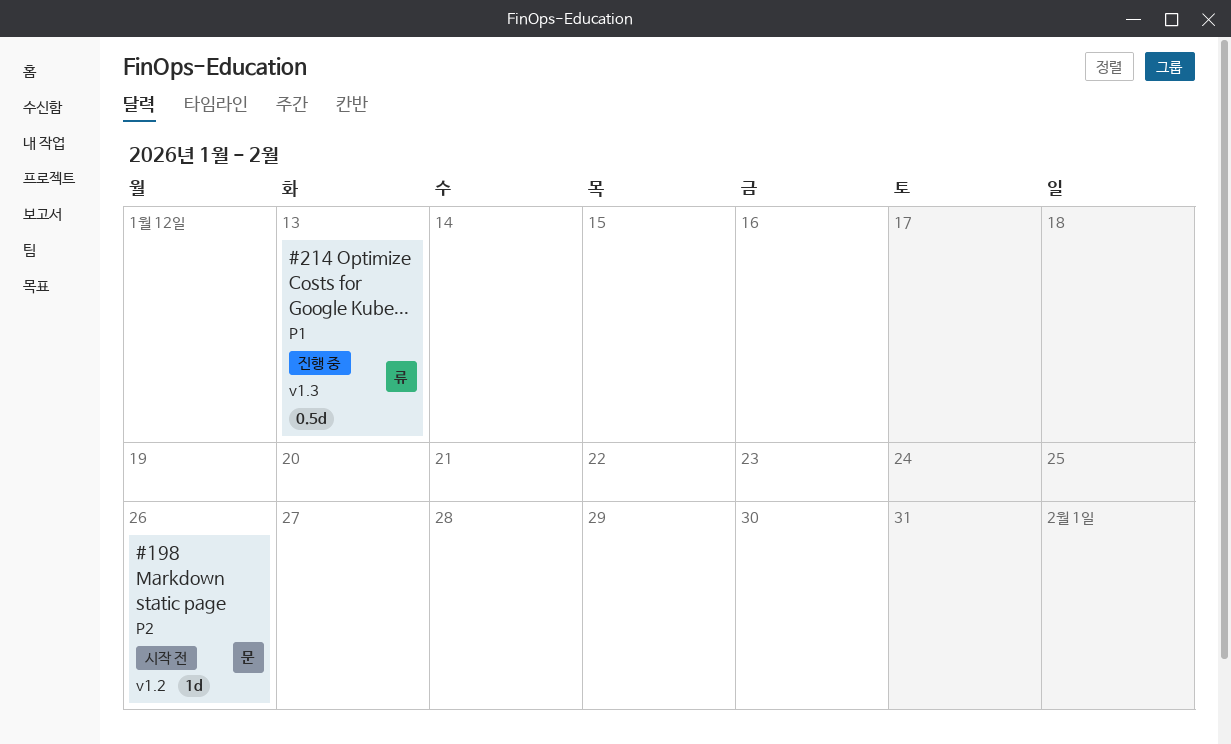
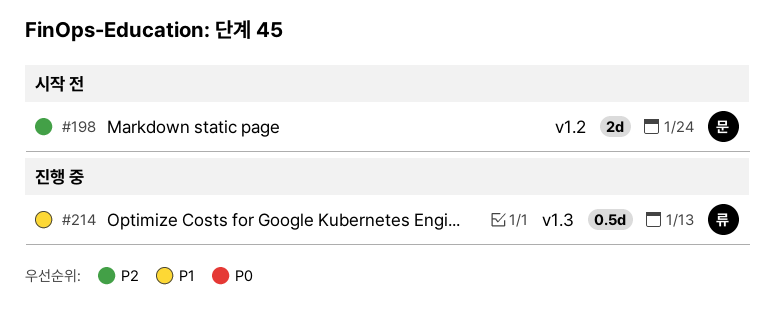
#198, estimate: 1d -> 2d
#198, due: Jan 26 -> Jan 24

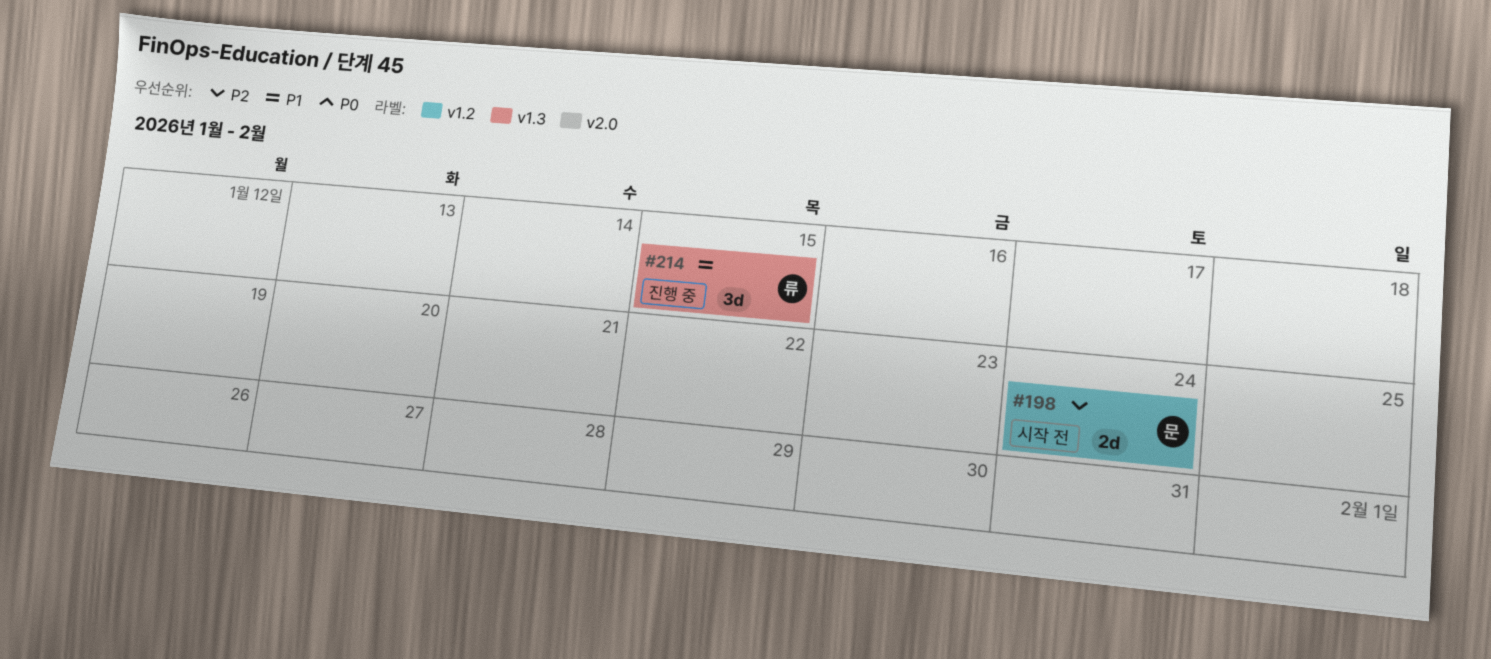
#214, estimate: 0.5d -> 3d
#214, due: Jan 13 -> Jan 15

